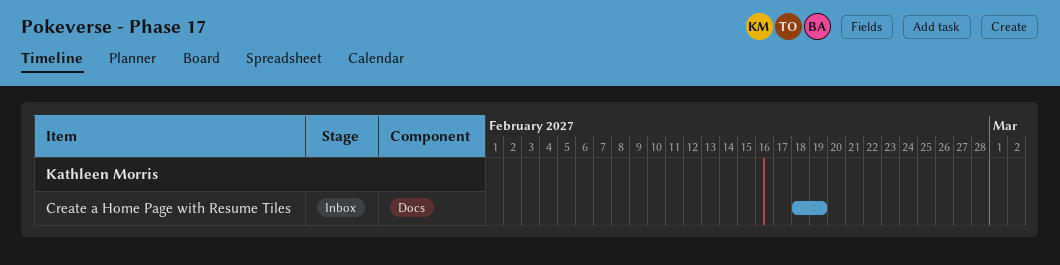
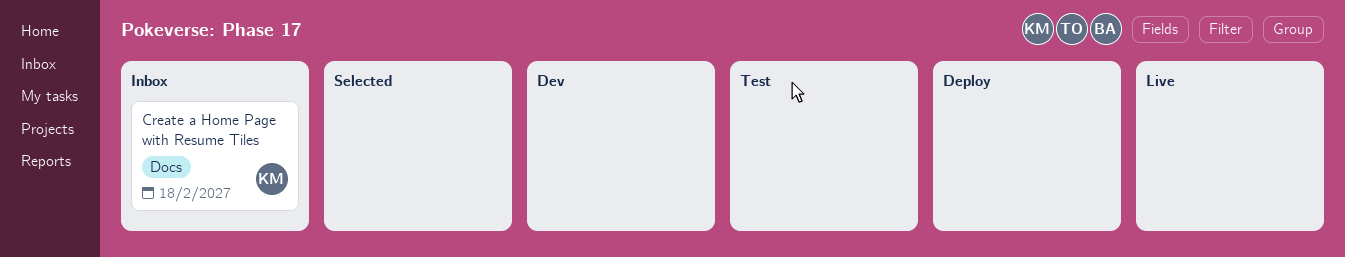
Create a Home Page with Resume Tiles, due: Feb 19 -> Feb 18

